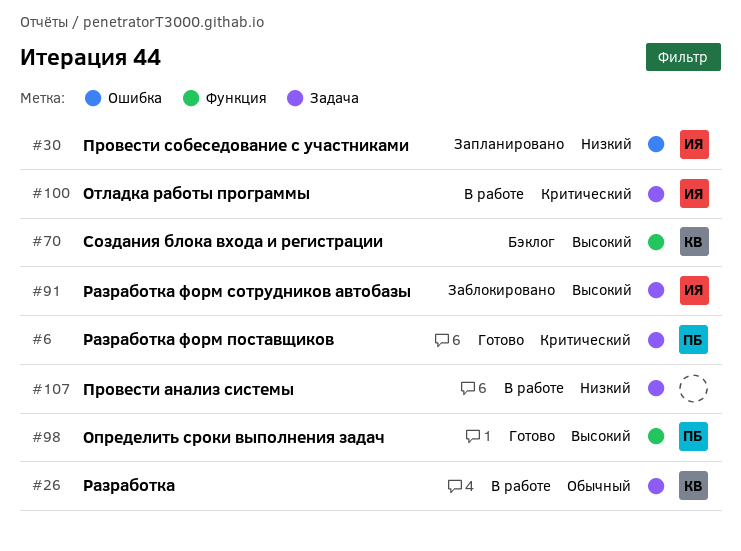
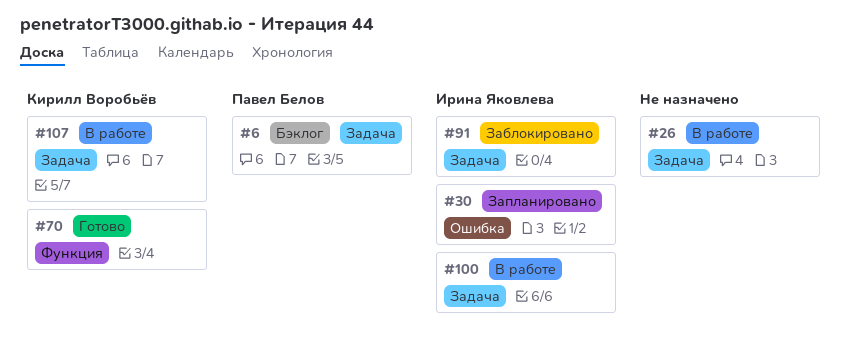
#6, status: Готово -> Бэклог
#26, owner: Кирилл Воробьёв -> none
#70, status: Бэклог -> Готово
#98: present -> none
#107, owner: none -> Кирилл Воробьёв

